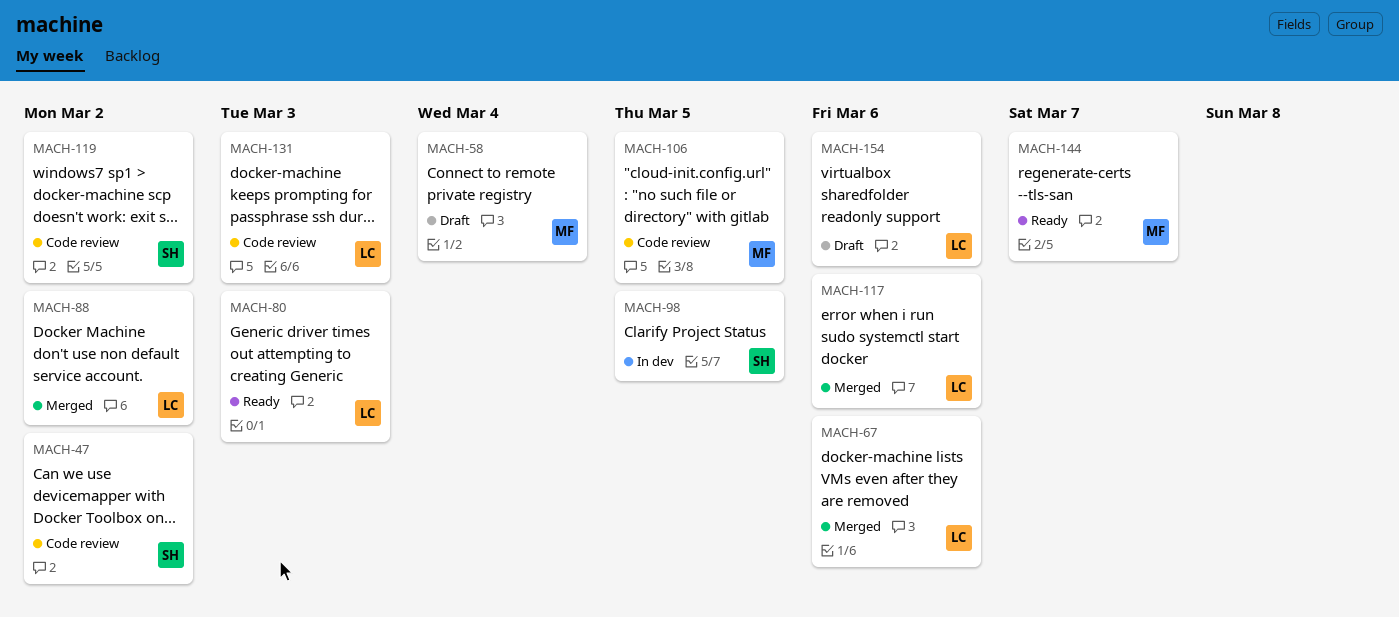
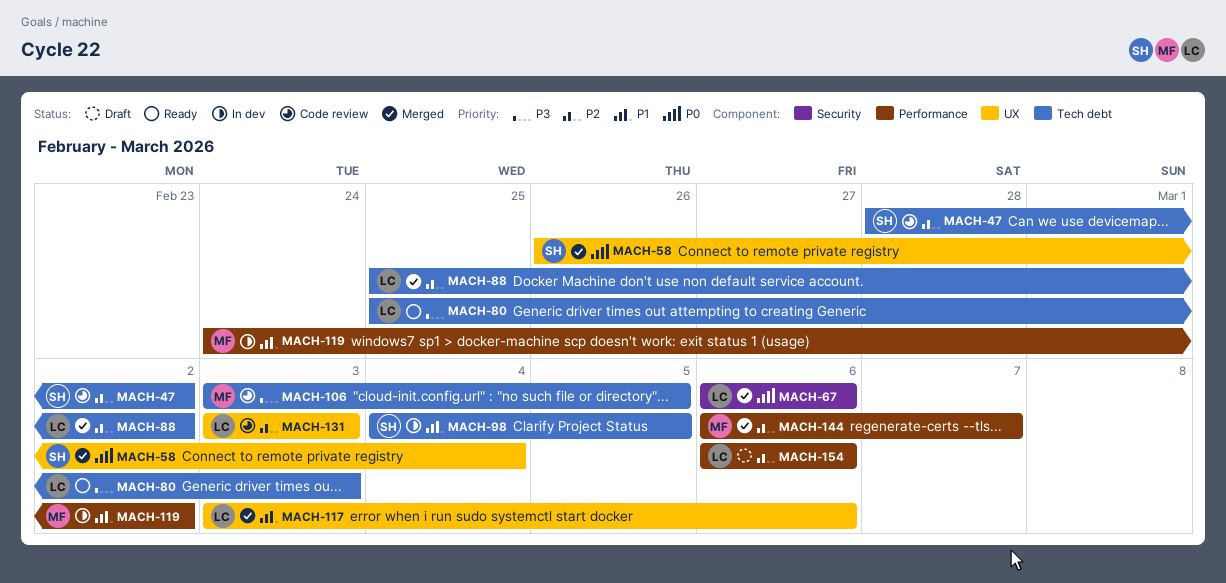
MACH-58, status: Draft -> Merged
MACH-58, owner: MF -> SH
MACH-119, status: Code review -> In dev
MACH-119, owner: SH -> MF
MACH-144, status: Ready -> Merged

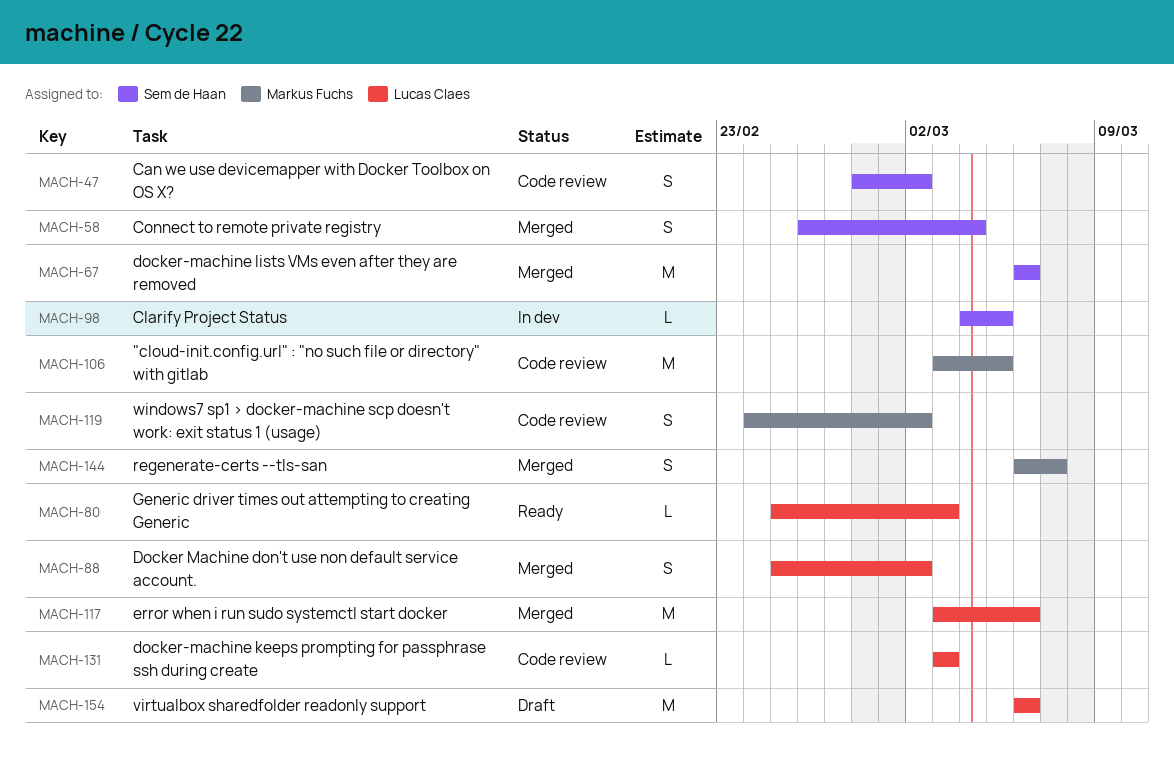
MACH-67, owner: Lucas Claes -> Sem de Haan
MACH-119, status: In dev -> Code review

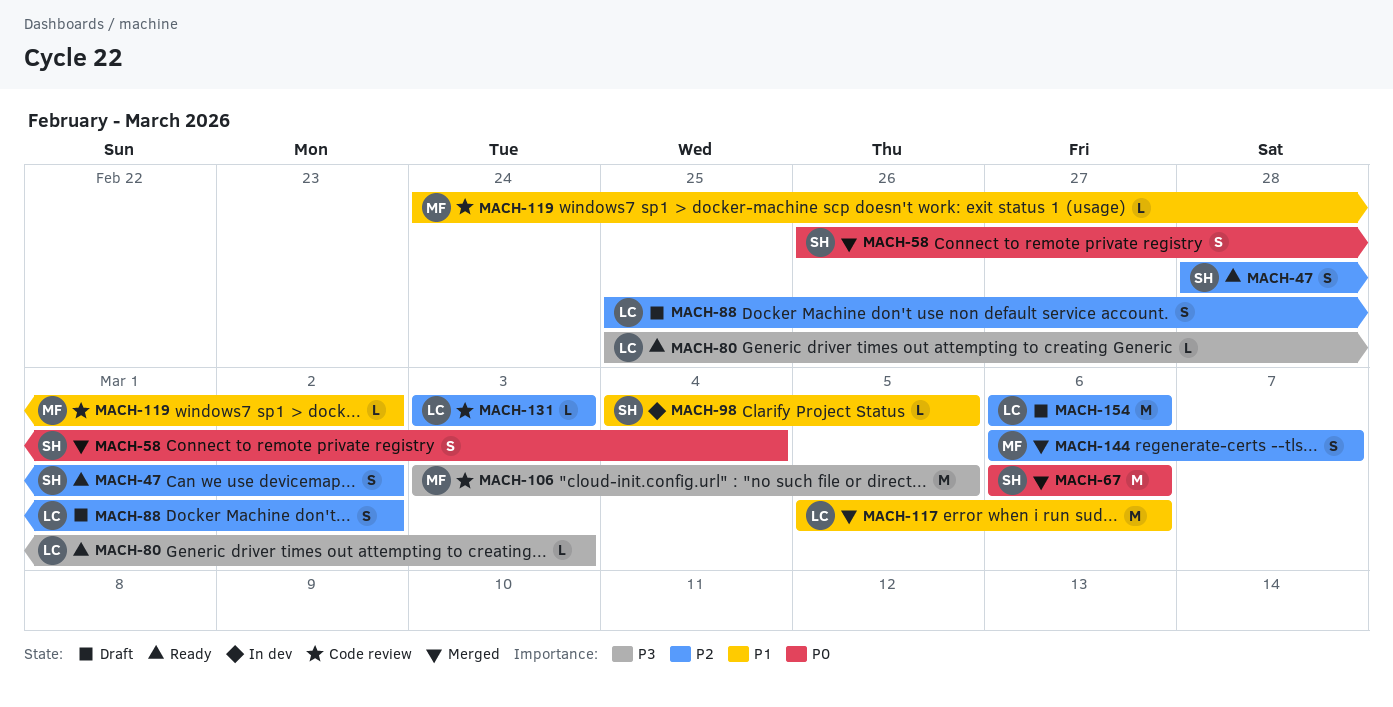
MACH-47, status: Code review -> Ready
MACH-88, status: Merged -> Draft
MACH-117, start: Mar 3 -> Mar 5
MACH-119, estimate: S -> L

